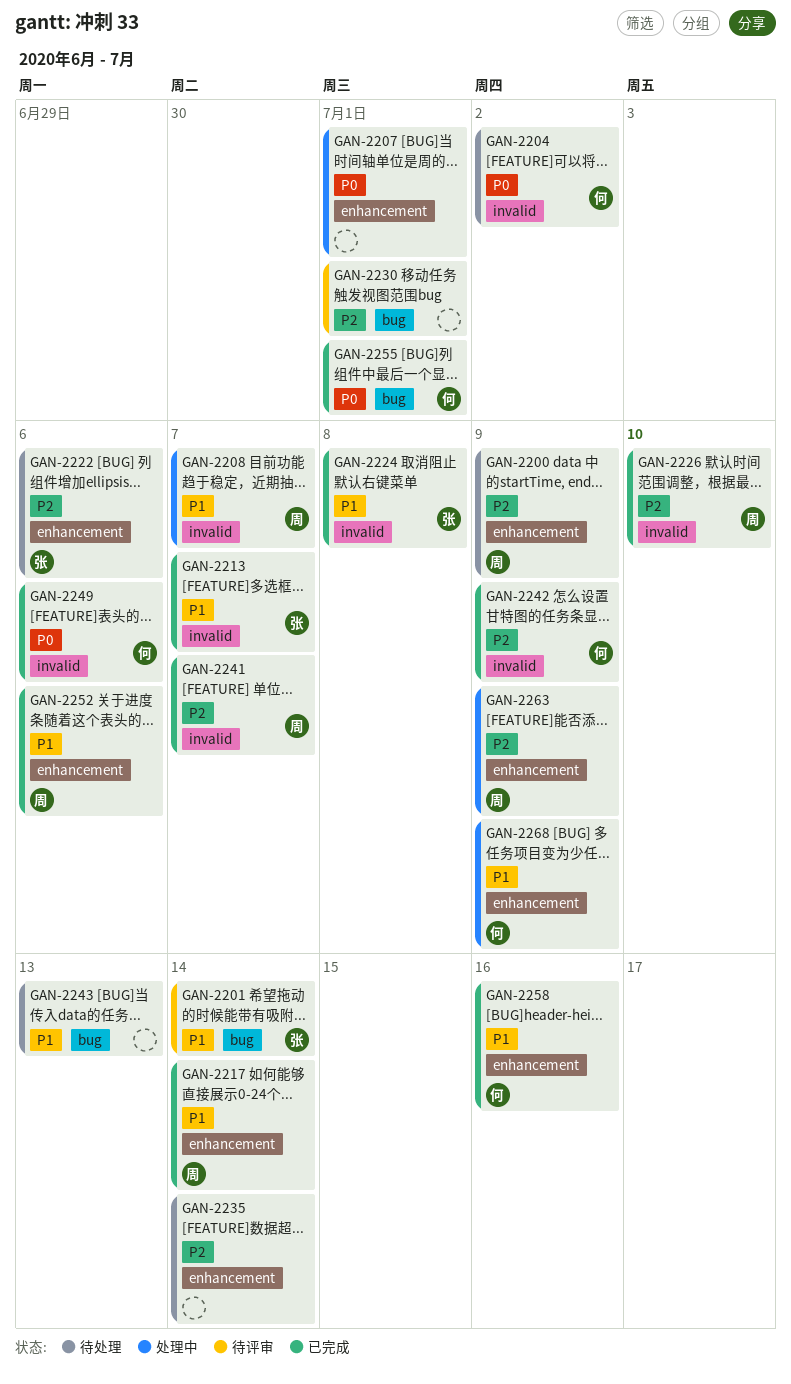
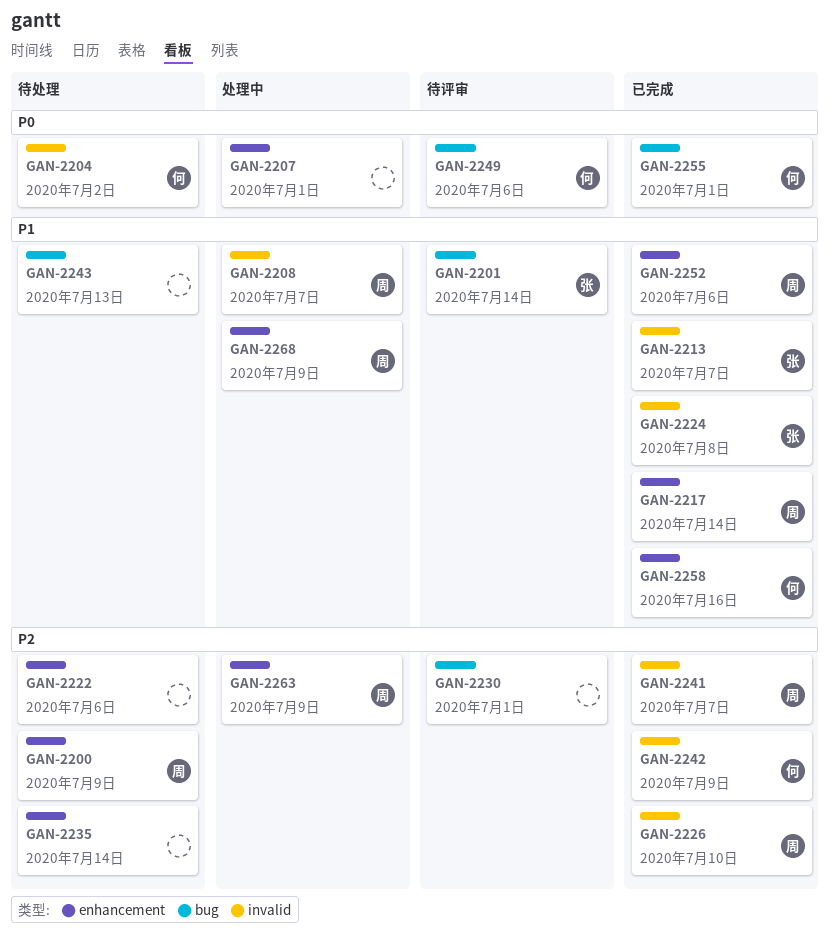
GAN-2222, owner: 张 -> none
GAN-2249, status: 已完成 -> 待评审
GAN-2249, label: invalid -> bug
GAN-2268, owner: 何 -> 周

